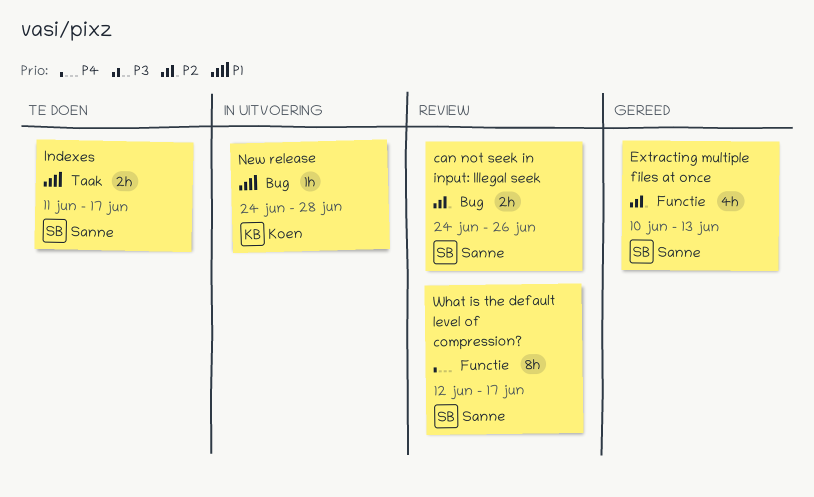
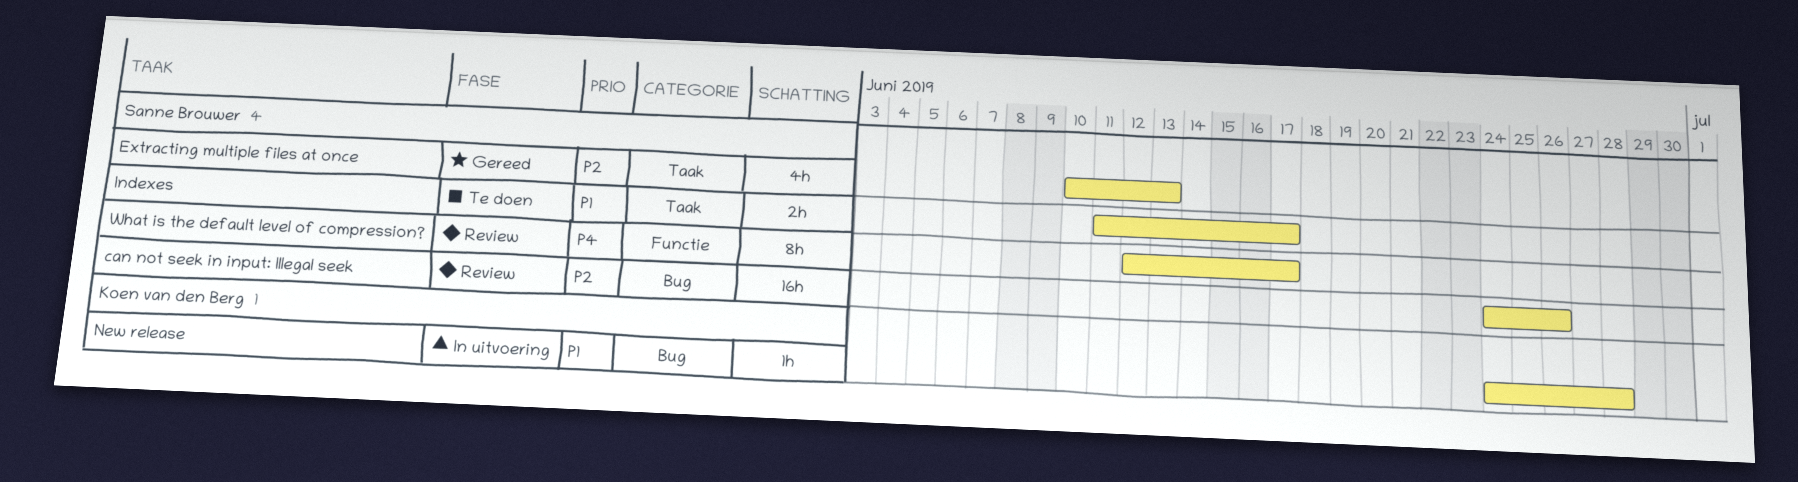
can not seek in input: Illegal seek, estimate: 2h -> 16h
Extracting multiple files at once, label: Functie -> Taak

